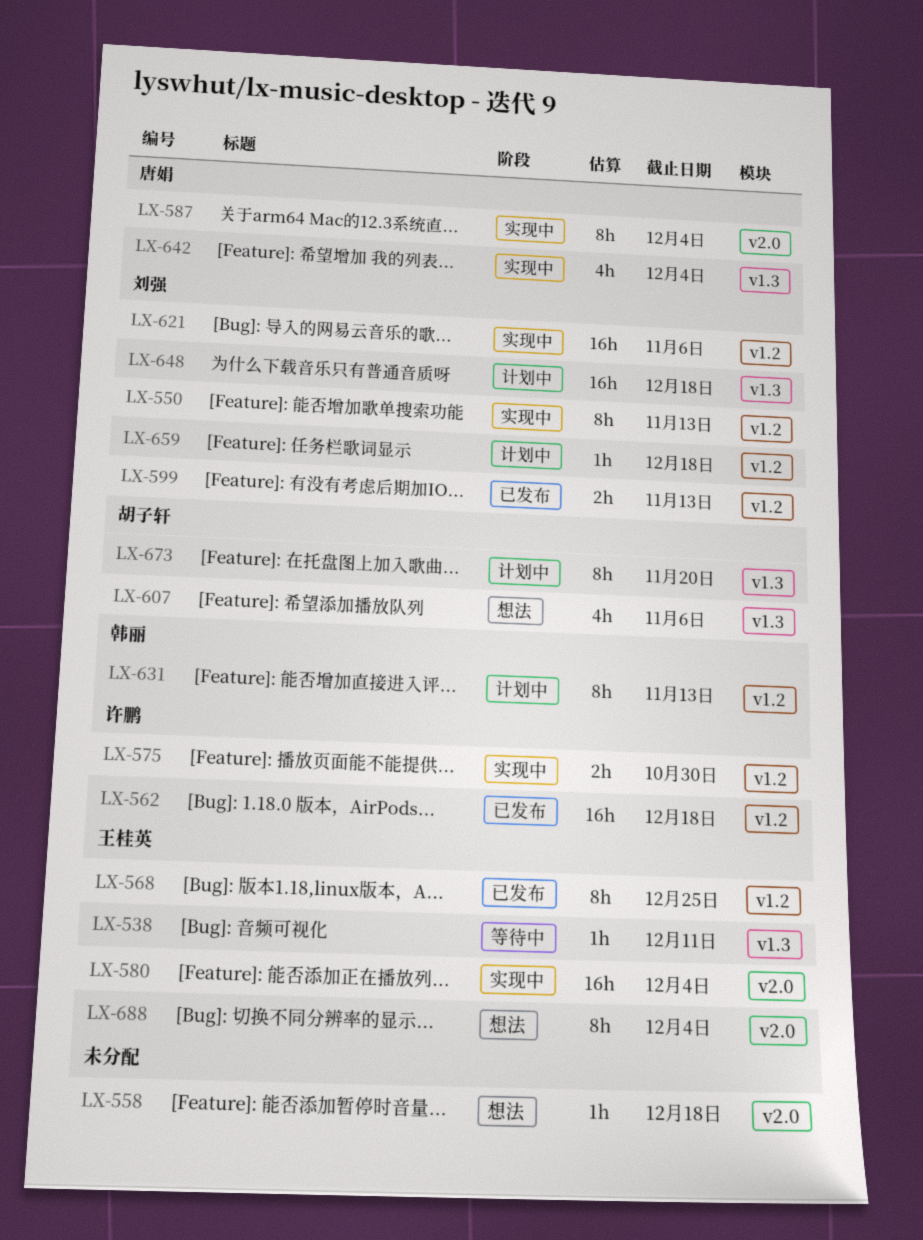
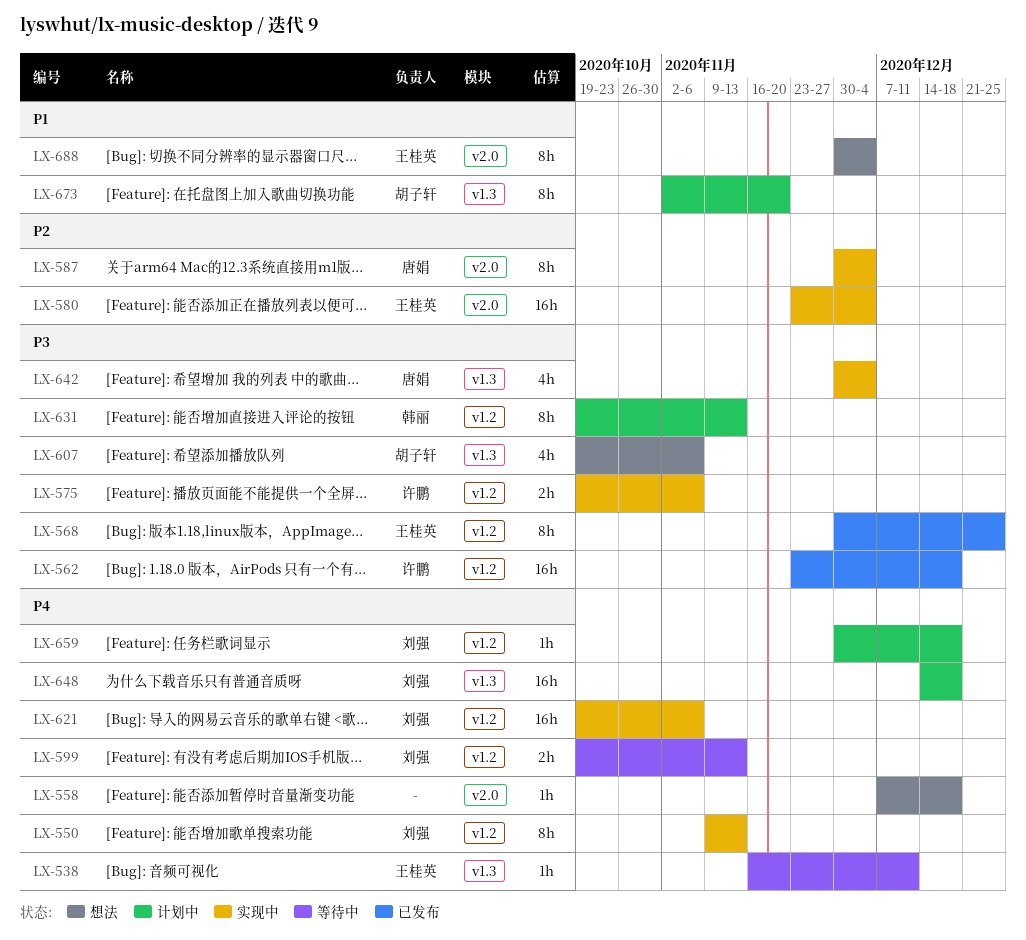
LX-575, due: Oct 30 -> Nov 6
LX-599, status: 已发布 -> 等待中

